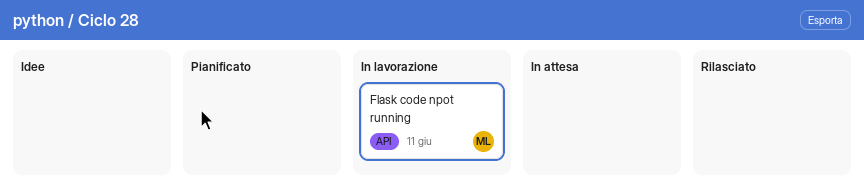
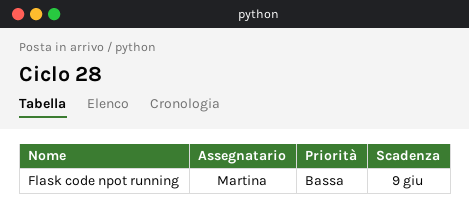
Flask code npot running, due: Jun 11 -> Jun 9

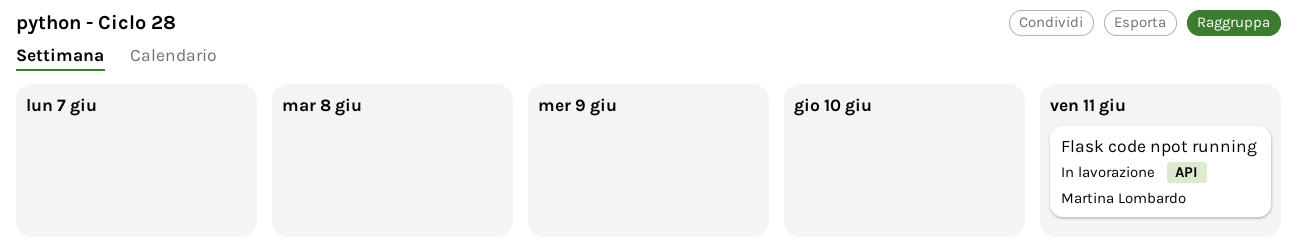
Flask code npot running, due: Jun 9 -> Jun 11

